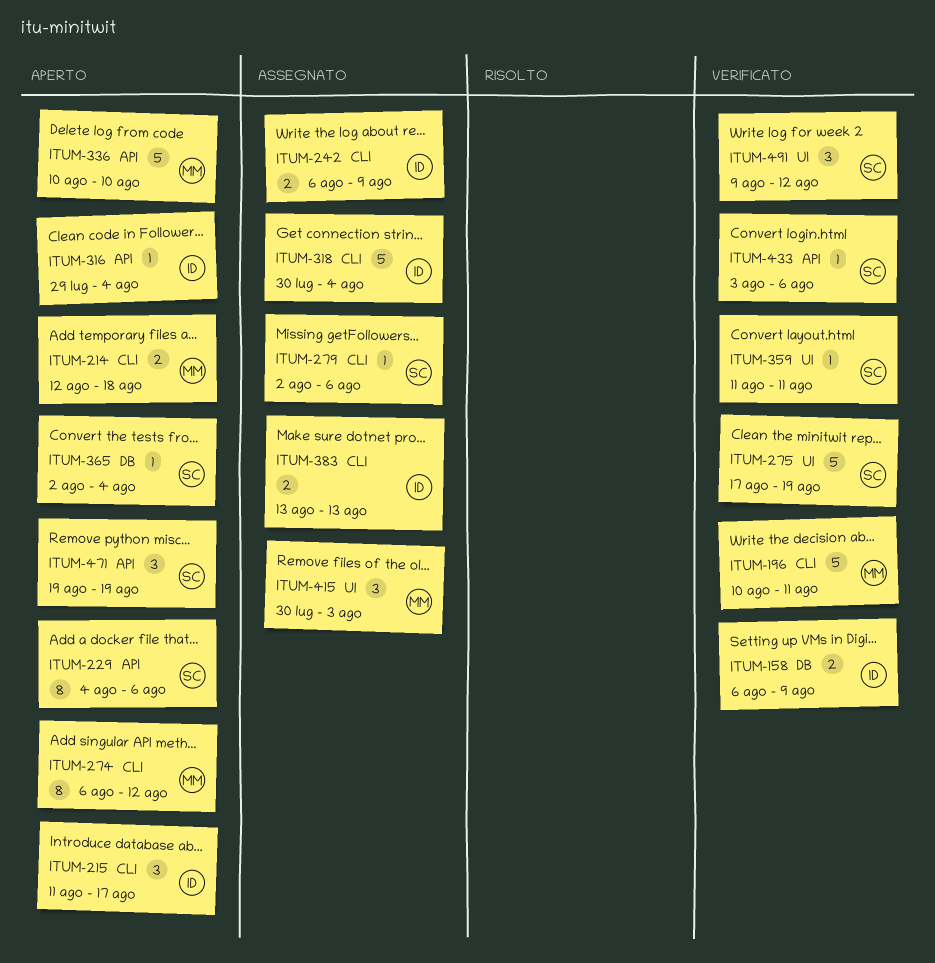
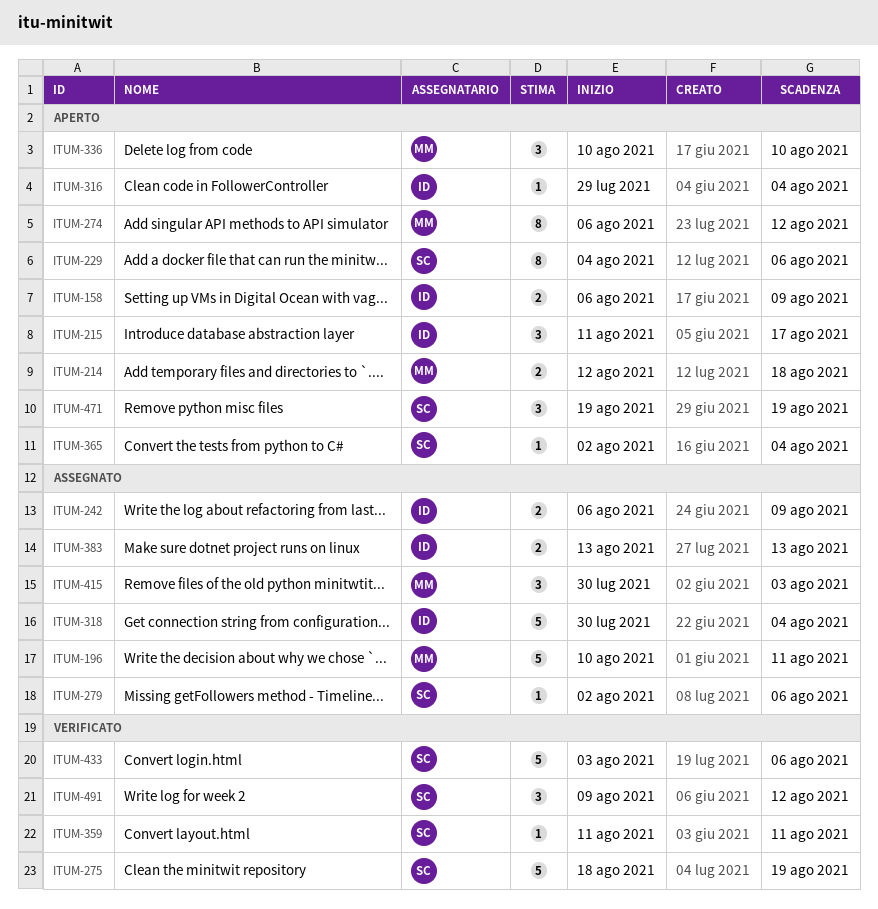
ITUM-158, status: Verificato -> Aperto
ITUM-196, status: Verificato -> Assegnato
ITUM-275, start: Aug 17 -> Aug 18
ITUM-336, estimate: 5 -> 3
ITUM-433, estimate: 1 -> 5

